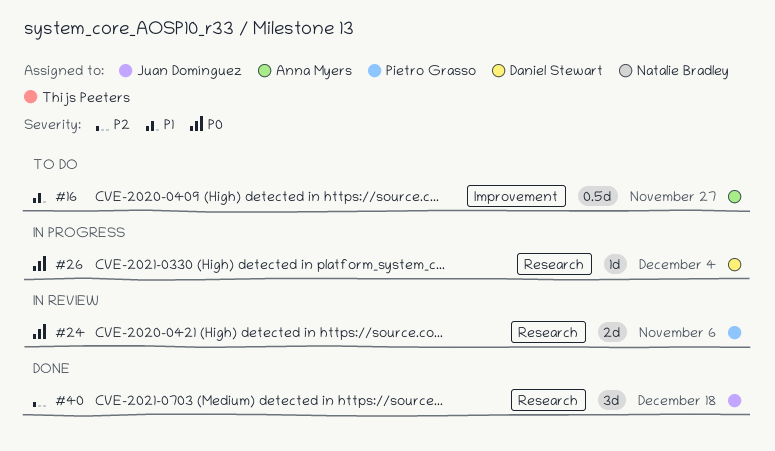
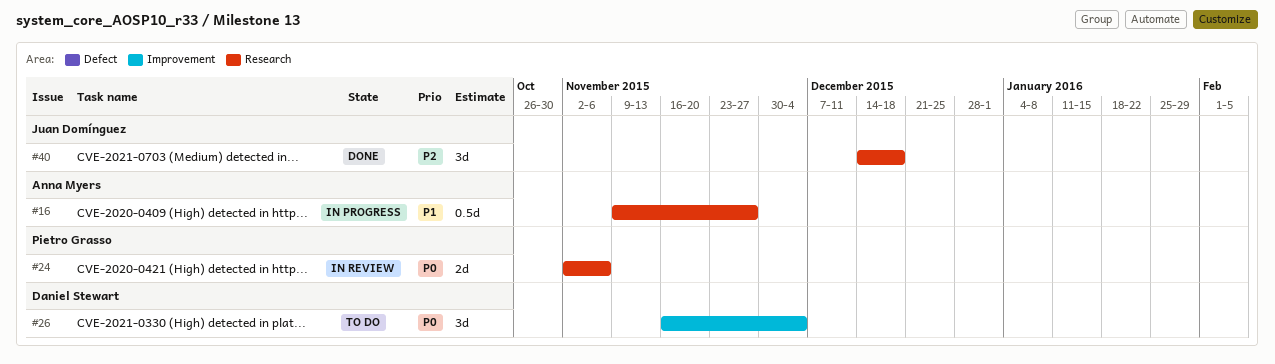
#16, status: To do -> In progress
#16, label: Improvement -> Research
#26, status: In progress -> To do
#26, label: Research -> Improvement
#26, estimate: 1d -> 3d

